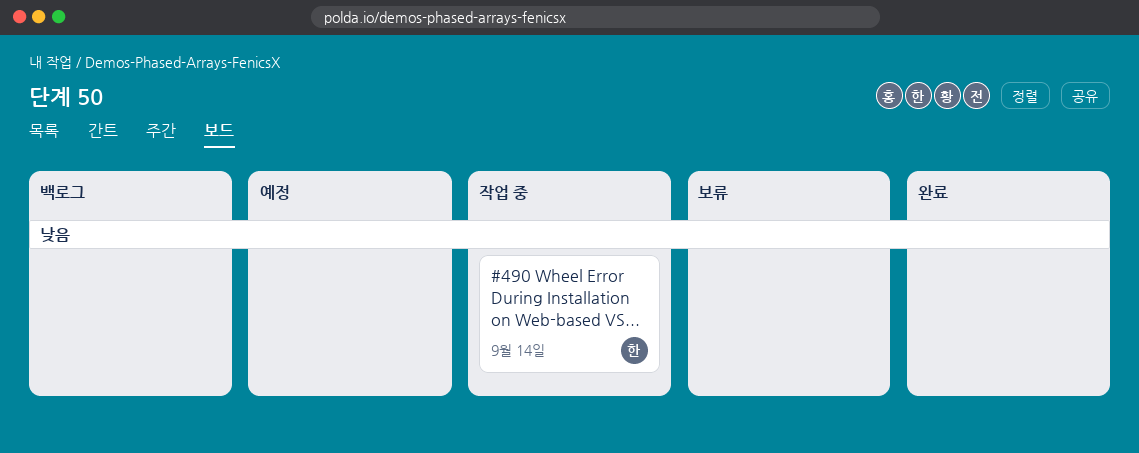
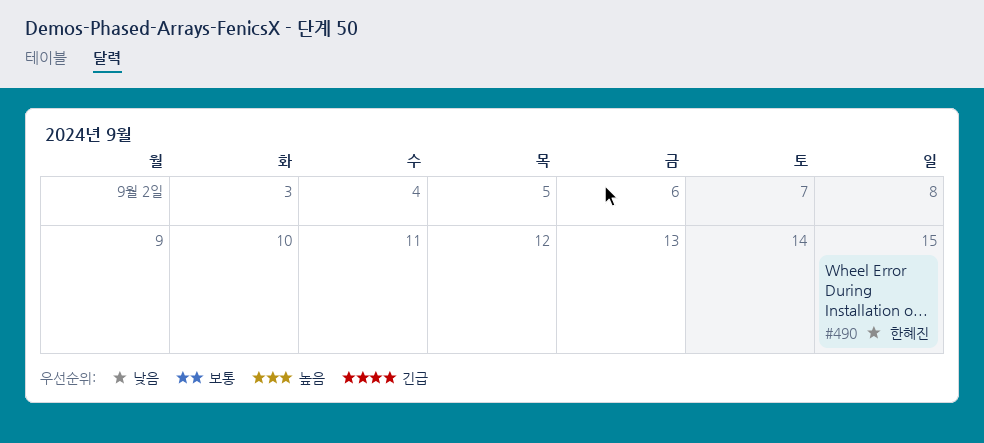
#490, due: Sep 14 -> Sep 15

